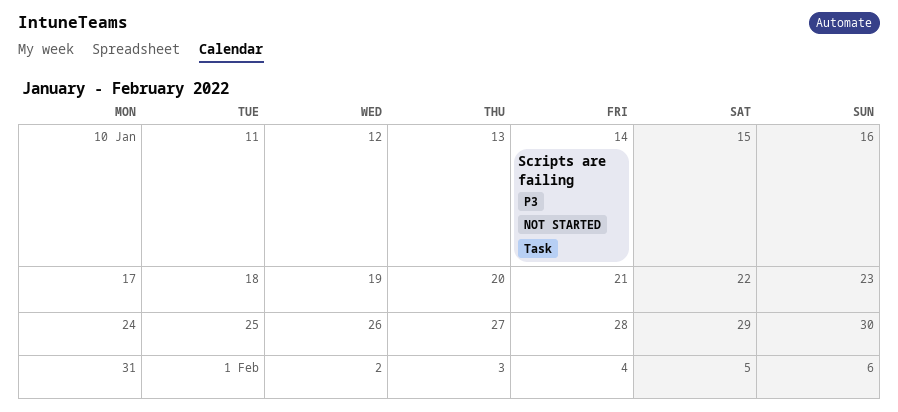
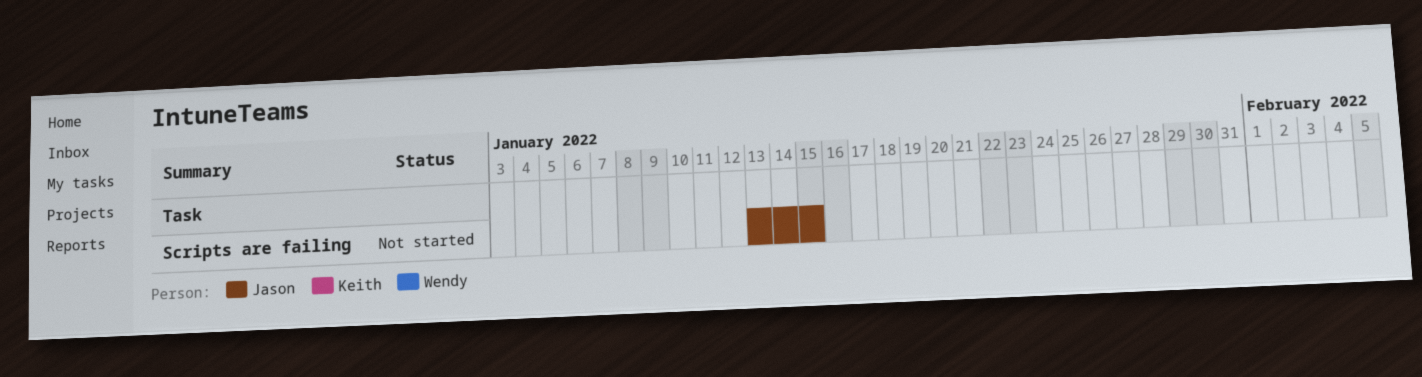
Scripts are failing, due: Jan 14 -> Jan 15

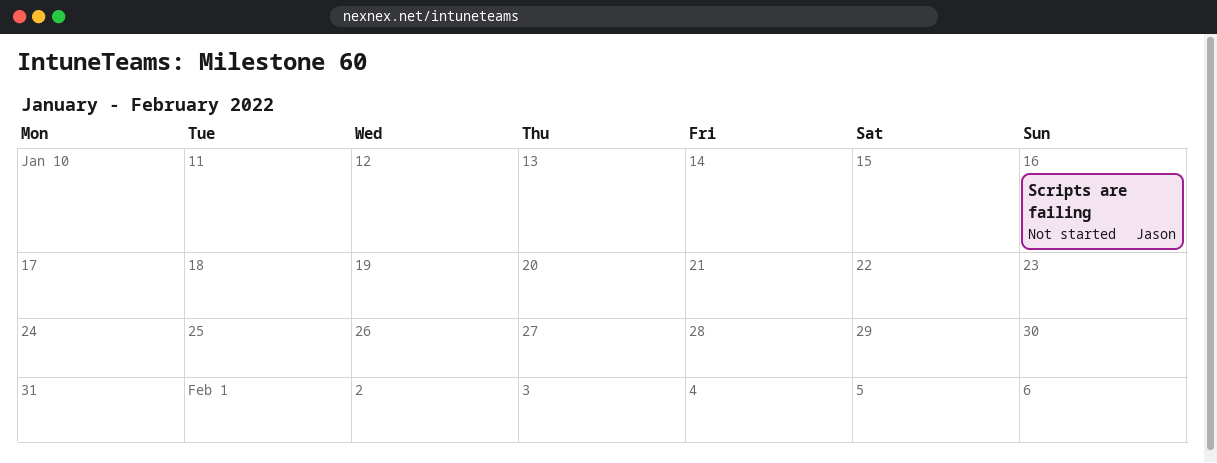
Scripts are failing, due: Jan 15 -> Jan 16

